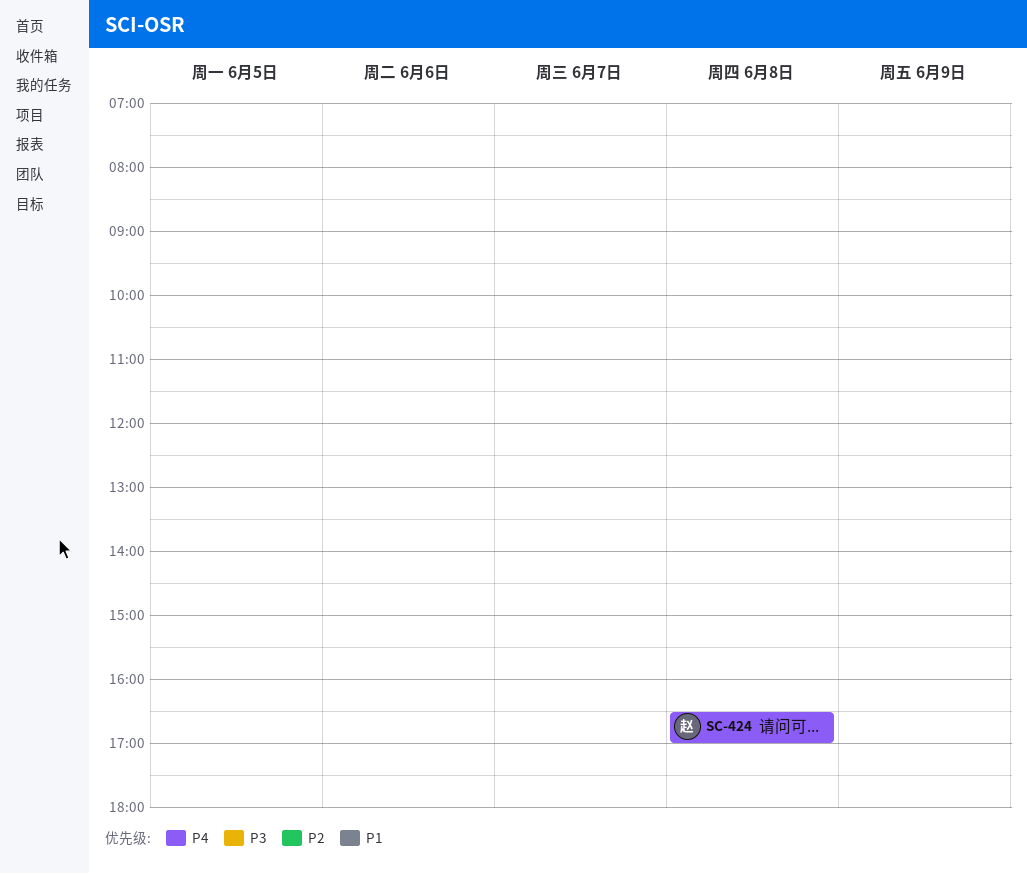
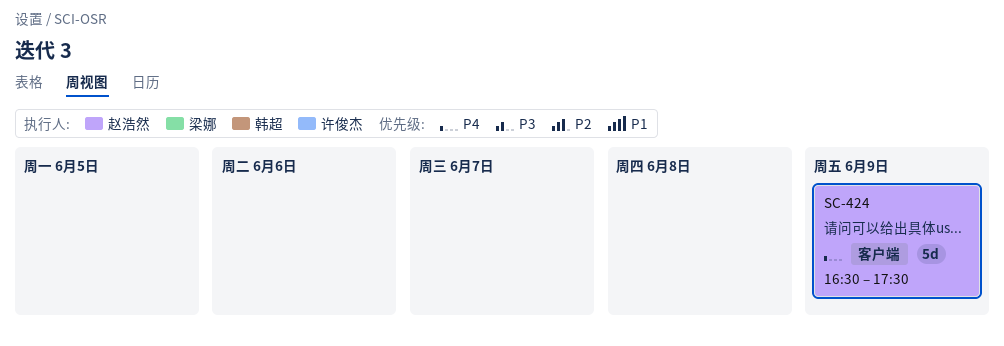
SC-424, day: Jun 8 -> Jun 9
SC-424, ends: 17:00 -> 17:30

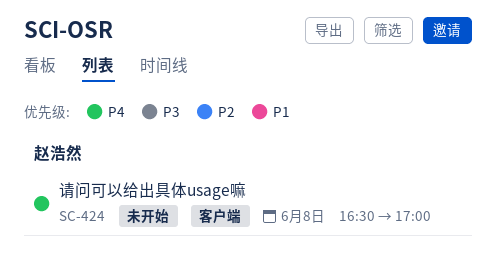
SC-424, day: Jun 9 -> Jun 8
SC-424, ends: 17:30 -> 17:00

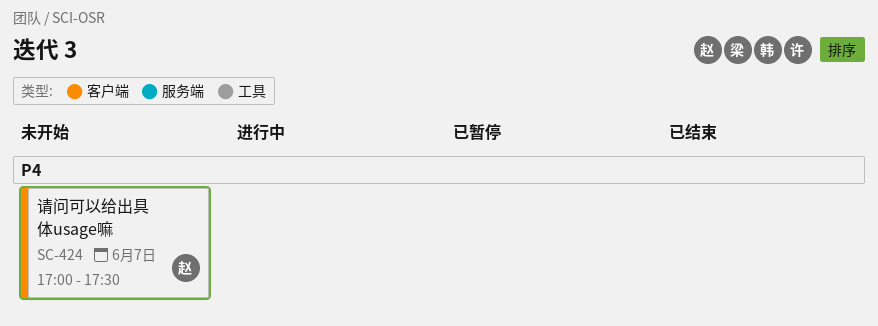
SC-424, day: Jun 8 -> Jun 7
SC-424, begins: 16:30 -> 17:00
SC-424, ends: 17:00 -> 17:30

